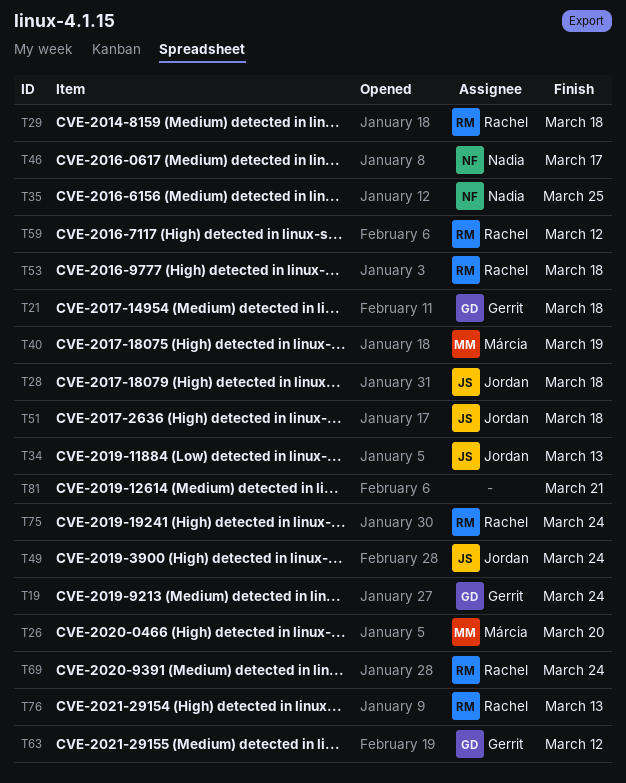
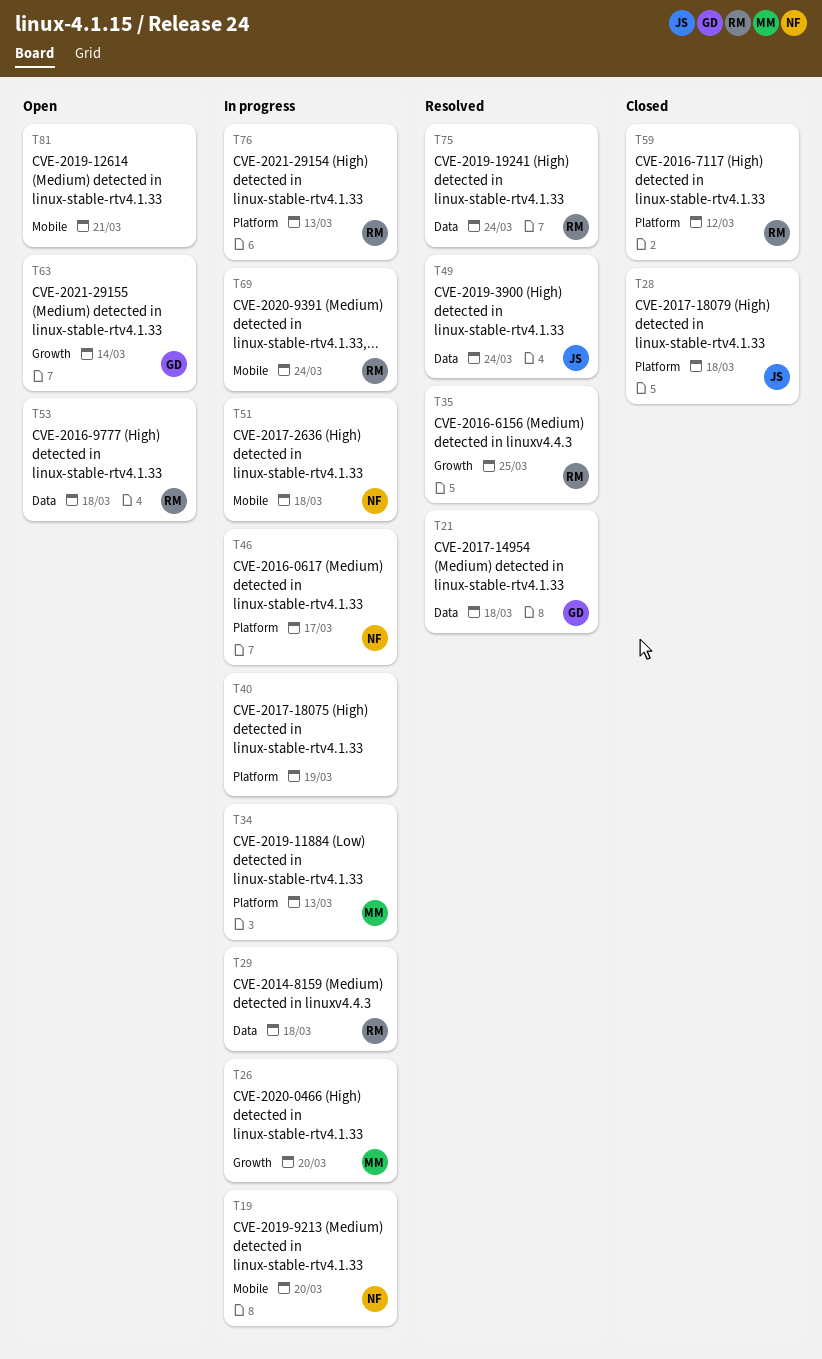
T19, owner: Gerrit -> Nadia
T19, due: Mar 24 -> Mar 20
T34, owner: Jordan -> Márcia
T35, owner: Nadia -> Rachel
T40, owner: Márcia -> none
T51, owner: Jordan -> Nadia
T63, due: Mar 12 -> Mar 14

